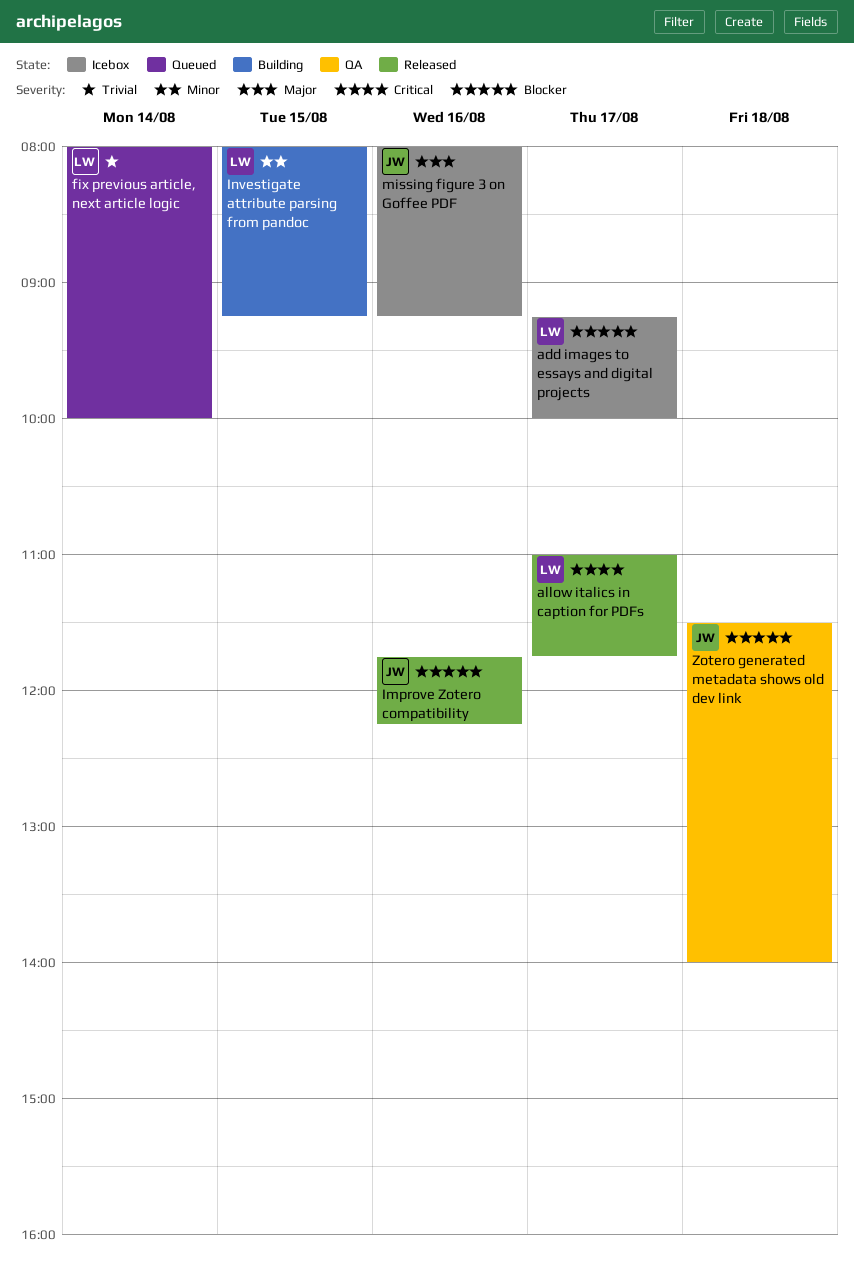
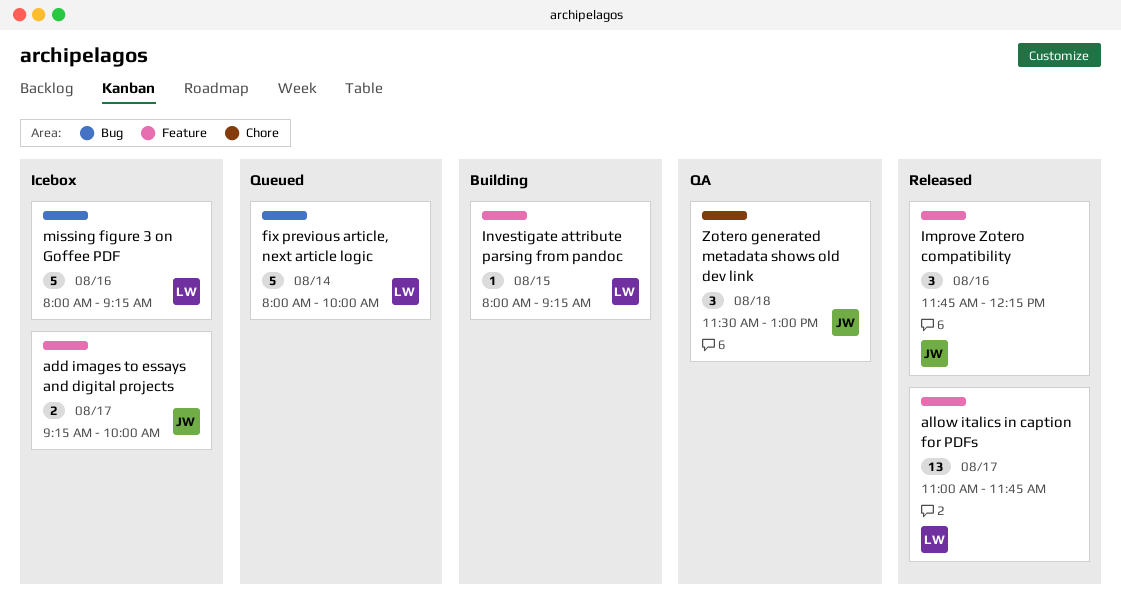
add images to essays and digital projects, owner: LW -> JW
missing figure 3 on Goffee PDF, owner: JW -> LW
Zotero generated metadata shows old dev link, ends: 14:00 -> 13:00

